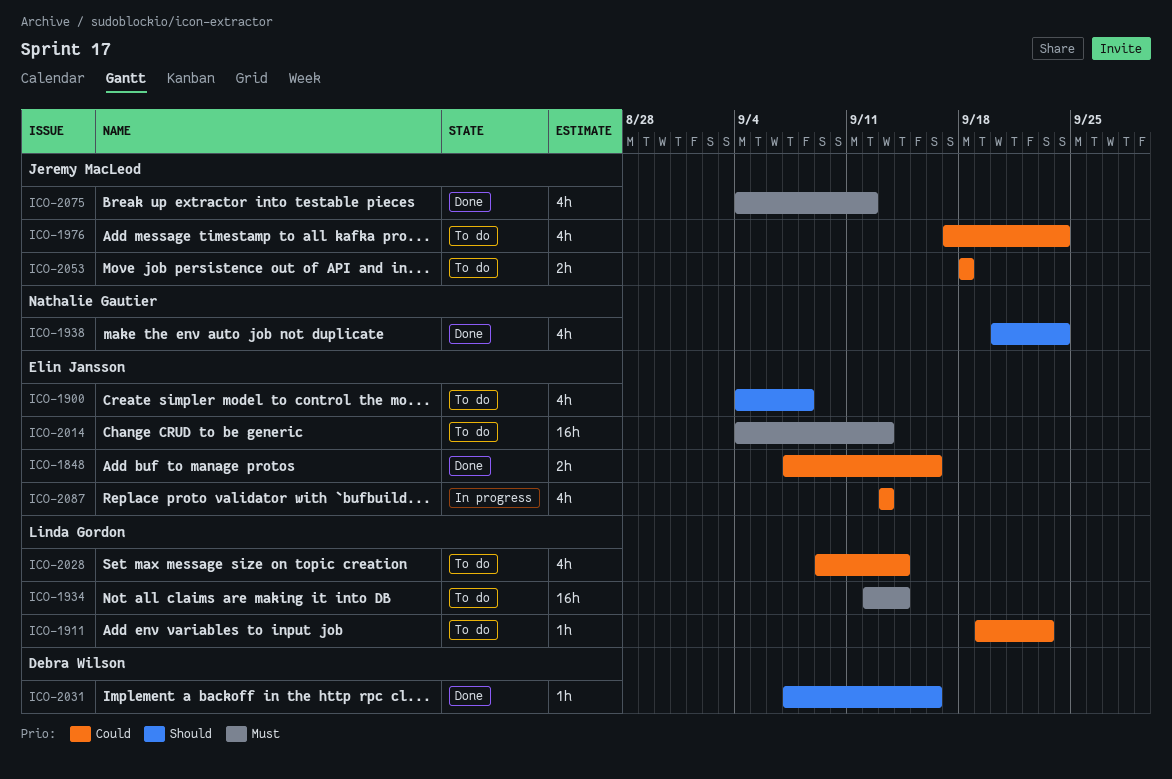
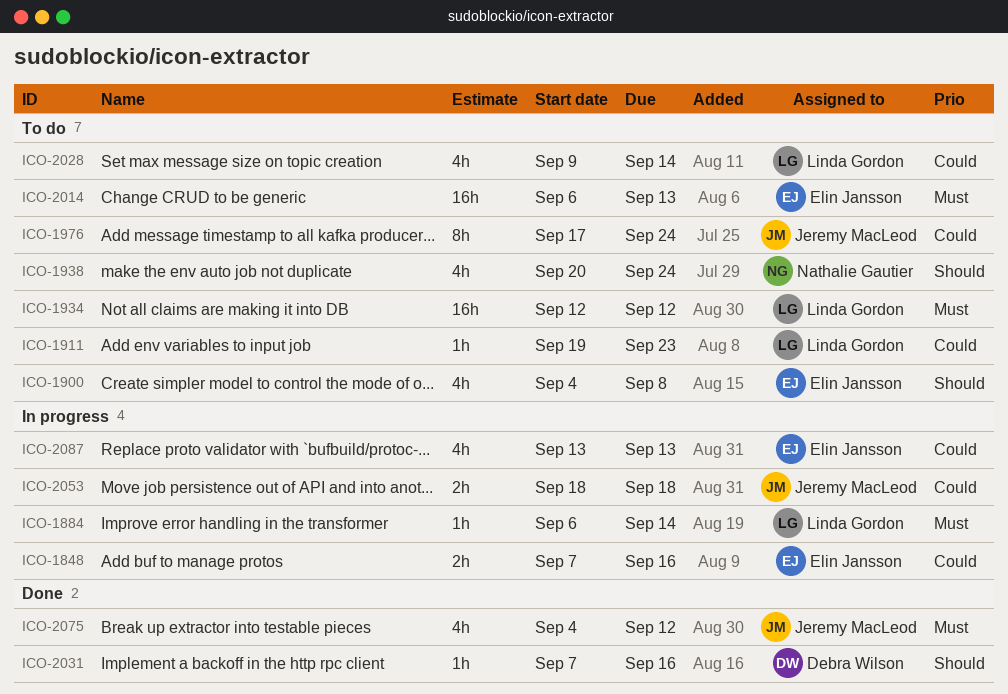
ICO-1848, status: Done -> In progress
ICO-1884: none -> present
ICO-1934, due: Sep 14 -> Sep 12
ICO-1938, status: Done -> To do
ICO-1976, estimate: 4h -> 8h
ICO-2014, start: Sep 4 -> Sep 6
ICO-2053, status: To do -> In progress

